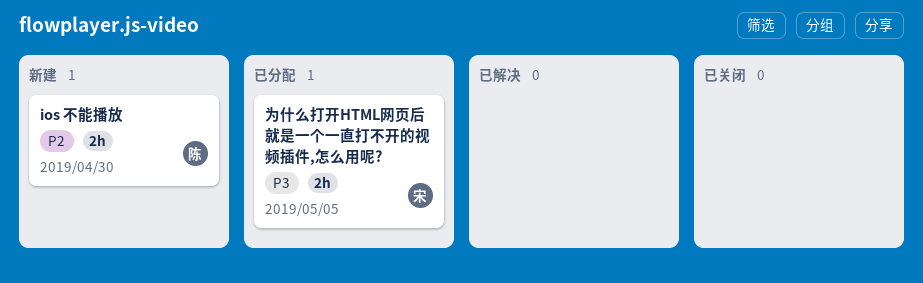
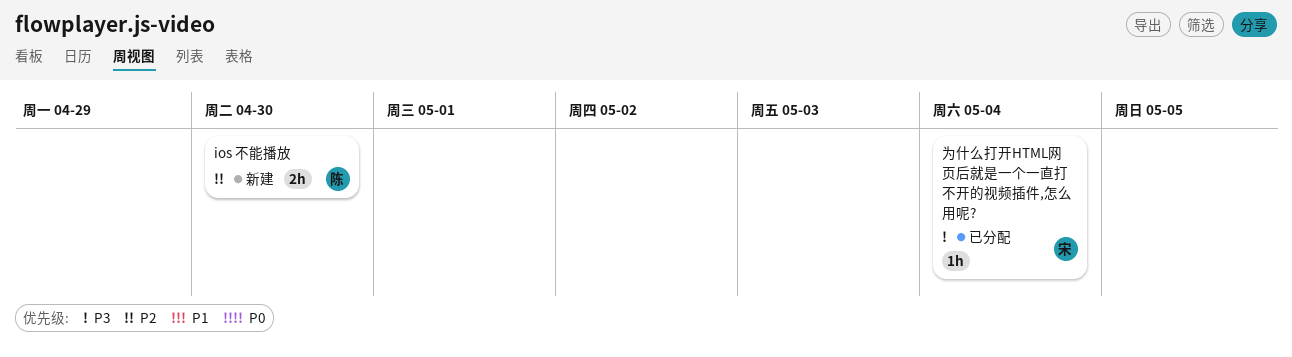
为什么打开HTML网页后就是一个一直打不开的视频插件,怎么用呢?, estimate: 2h -> 1h
为什么打开HTML网页后就是一个一直打不开的视频插件,怎么用呢?, due: May 5 -> May 4

